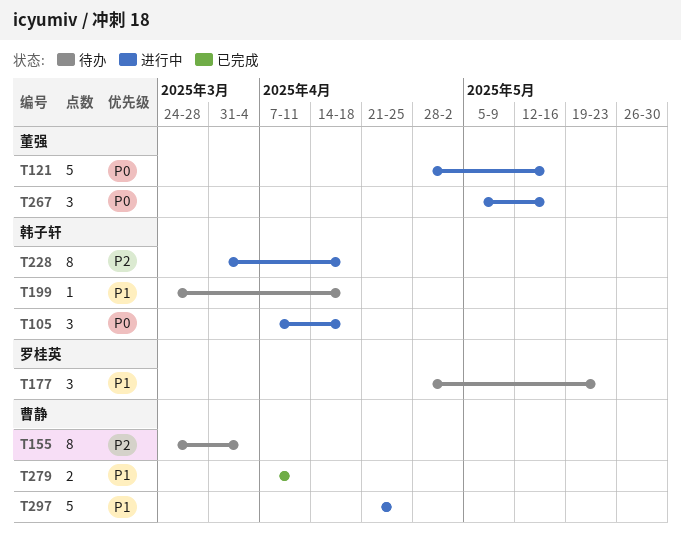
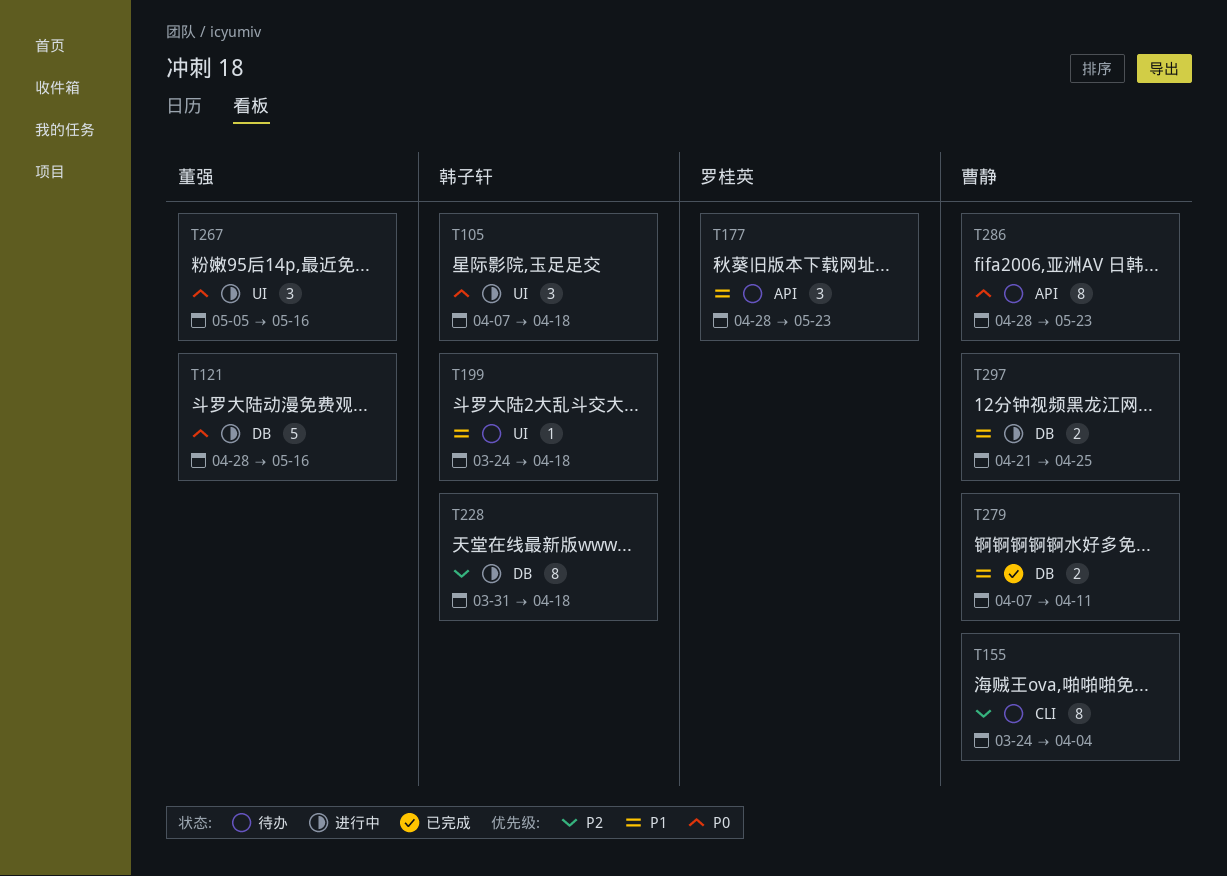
T286: none -> present
T297, estimate: 5 -> 2

